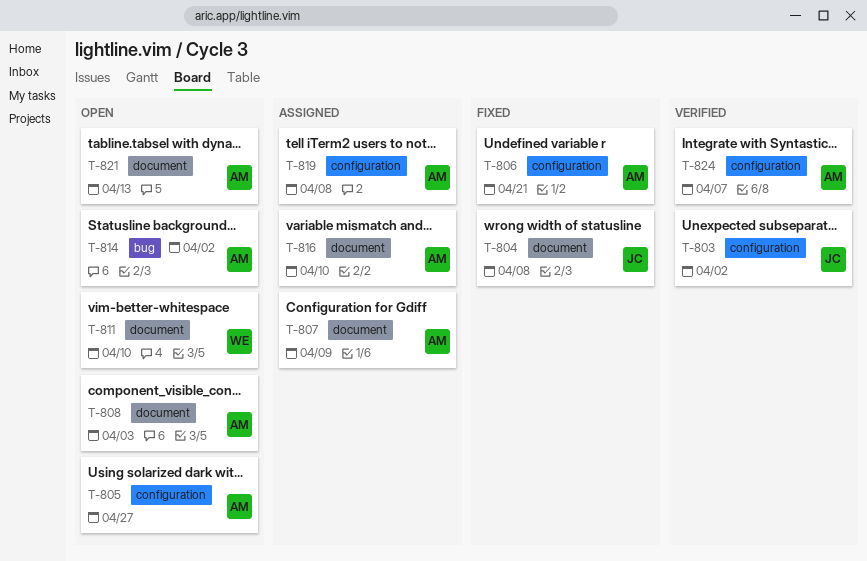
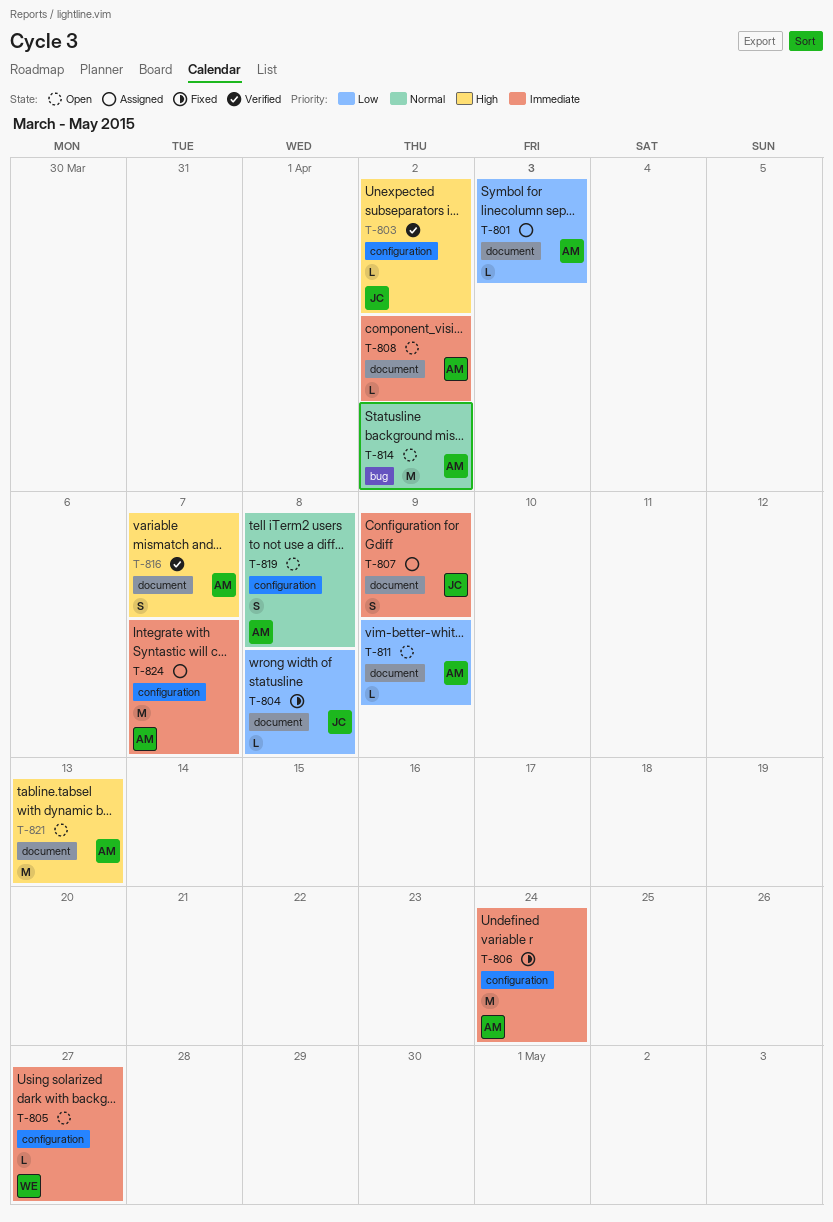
T-801: none -> present
T-805, owner: AM -> WE
T-806, due: Apr 21 -> Apr 24
T-807, owner: AM -> JC
T-808, due: Apr 3 -> Apr 2
T-811, owner: WE -> AM
T-811, due: Apr 10 -> Apr 9
T-816, status: Assigned -> Verified
T-816, due: Apr 10 -> Apr 7
T-819, status: Assigned -> Open
T-824, status: Verified -> Assigned

